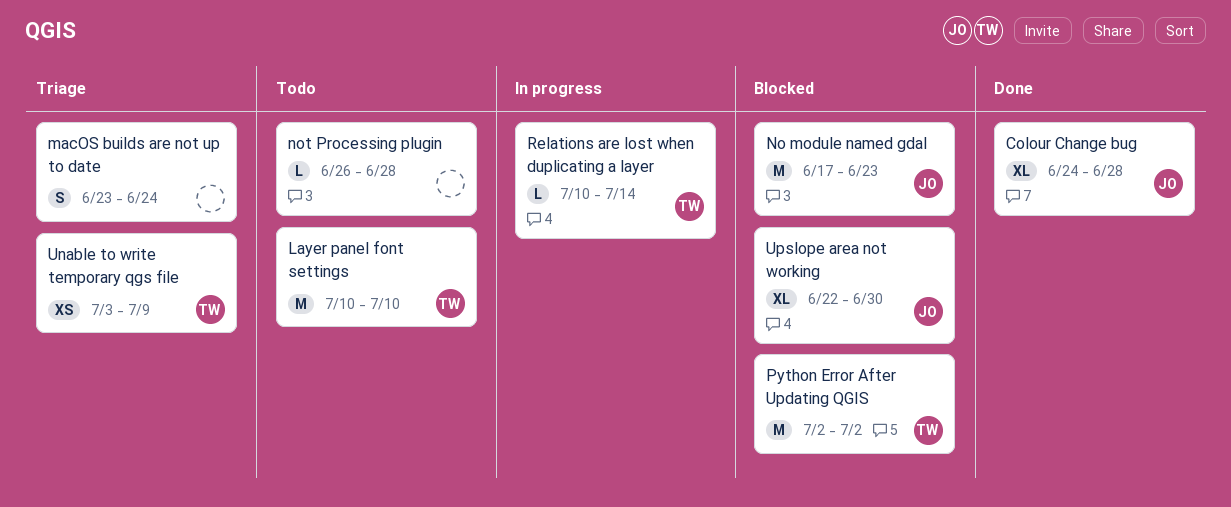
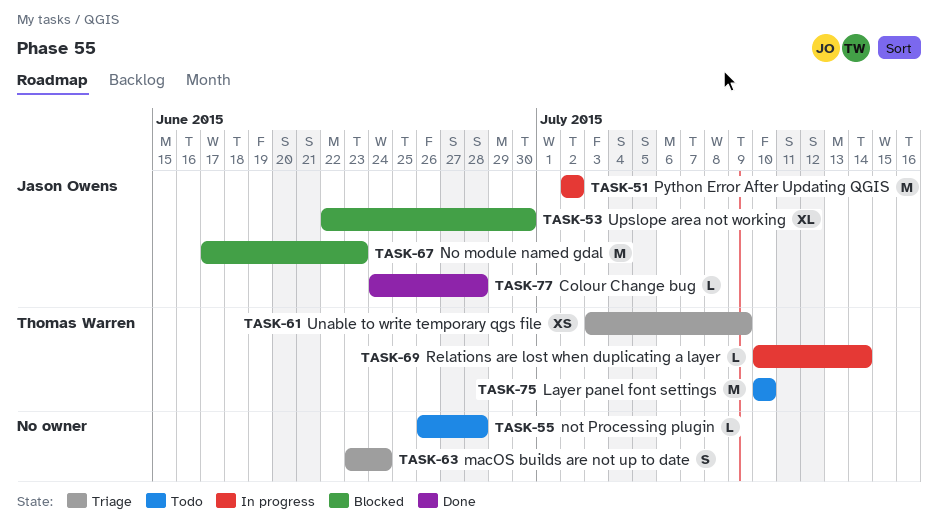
Colour Change bug, estimate: XL -> L
Python Error After Updating QGIS, status: Blocked -> In progress
Python Error After Updating QGIS, owner: Thomas Warren -> Jason Owens

